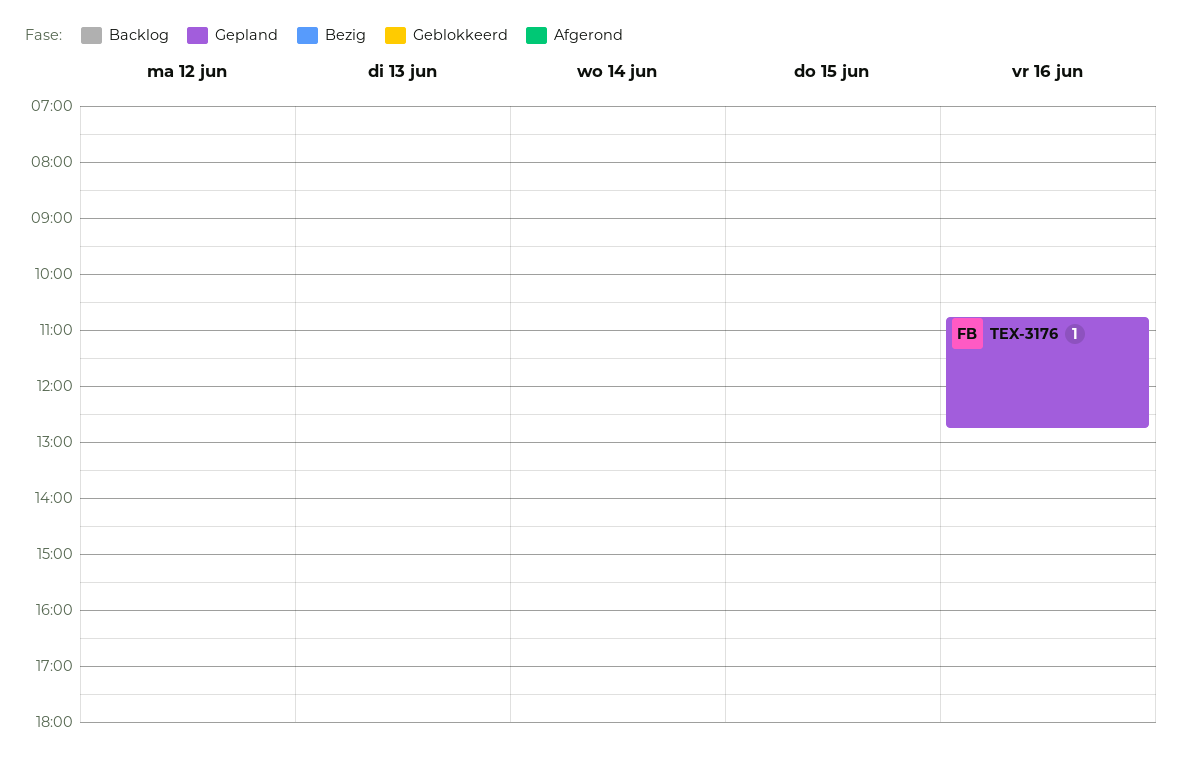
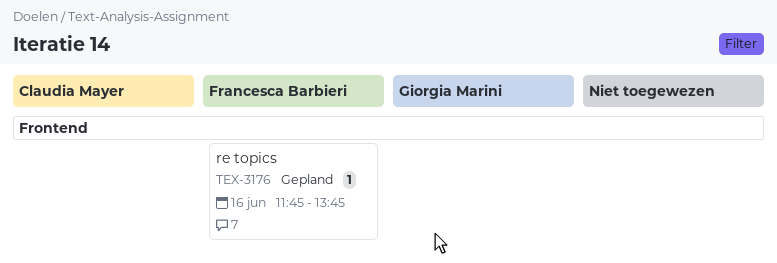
TEX-3176, begins: 10:45 -> 11:45
TEX-3176, ends: 12:45 -> 13:45

